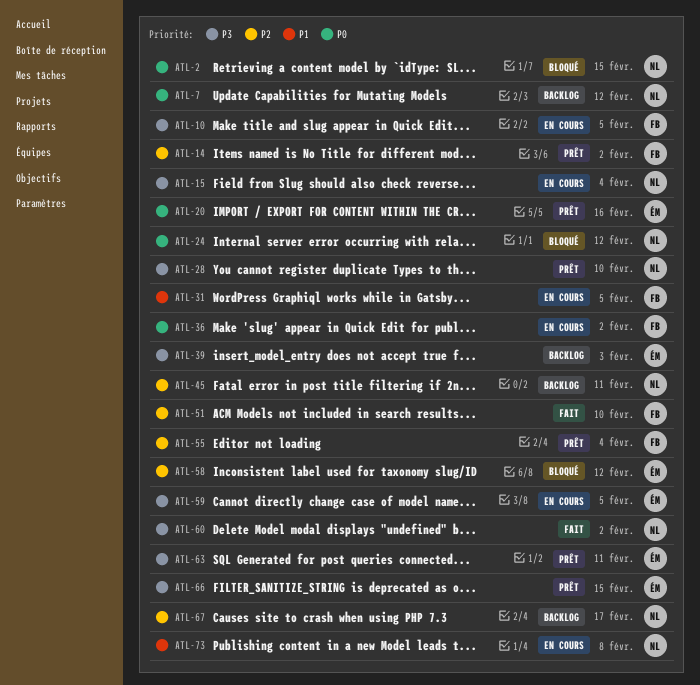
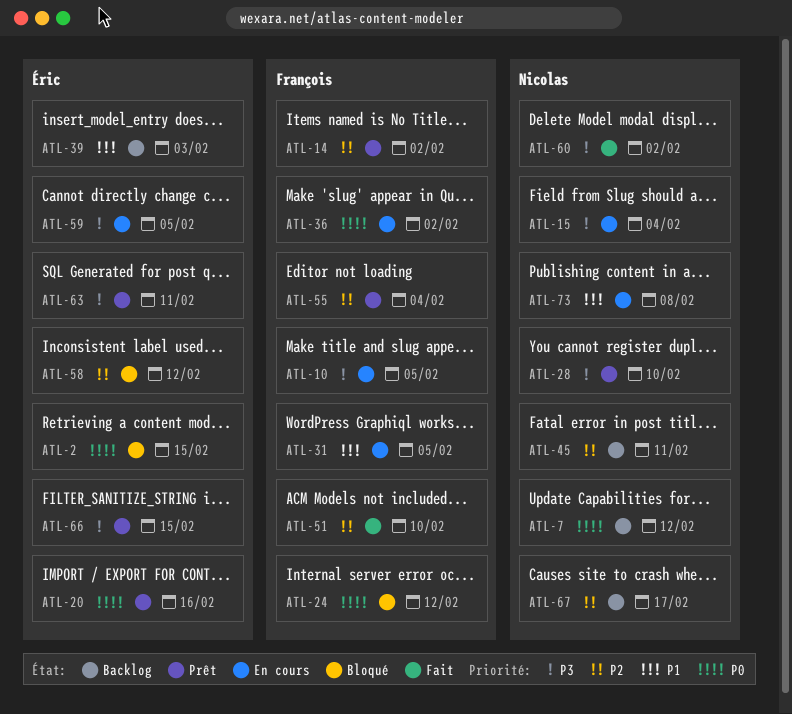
ATL-2, owner: Nicolas -> Éric
ATL-24, owner: Nicolas -> François
ATL-39, priority: P3 -> P1

